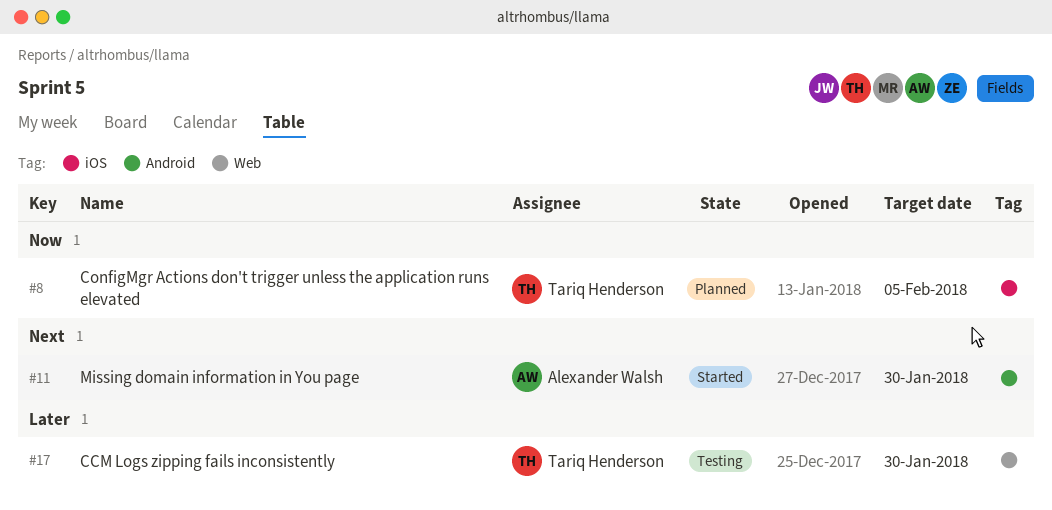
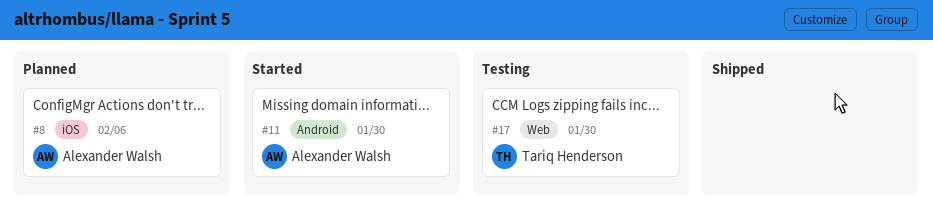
#8, owner: Tariq Henderson -> Alexander Walsh
#8, due: Feb 5 -> Feb 6

